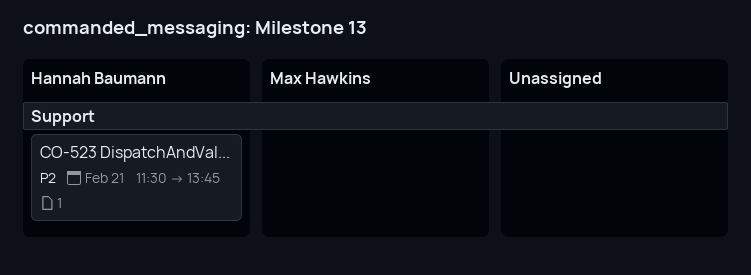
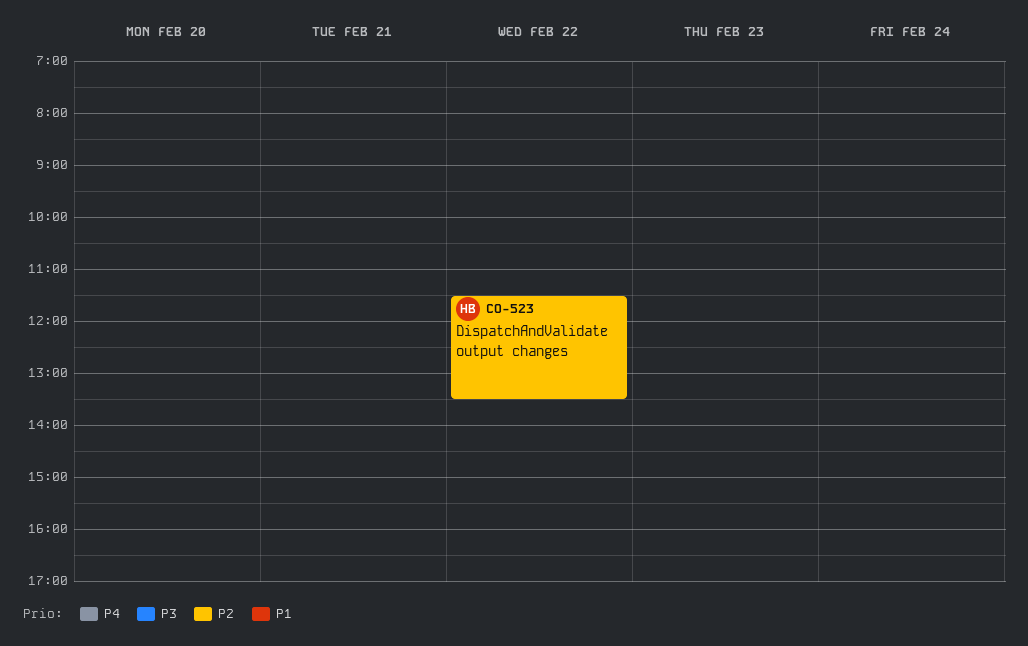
CO-523, day: Feb 21 -> Feb 22
CO-523, ends: 13:45 -> 13:30

